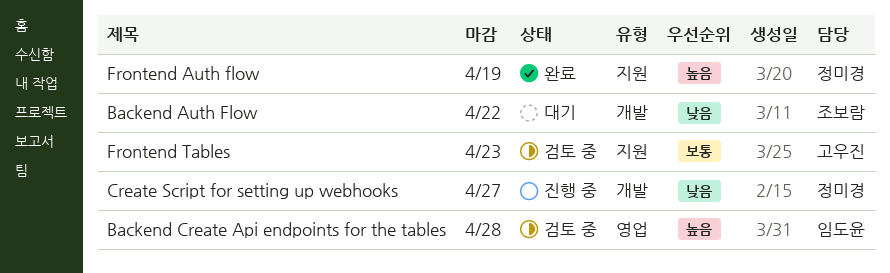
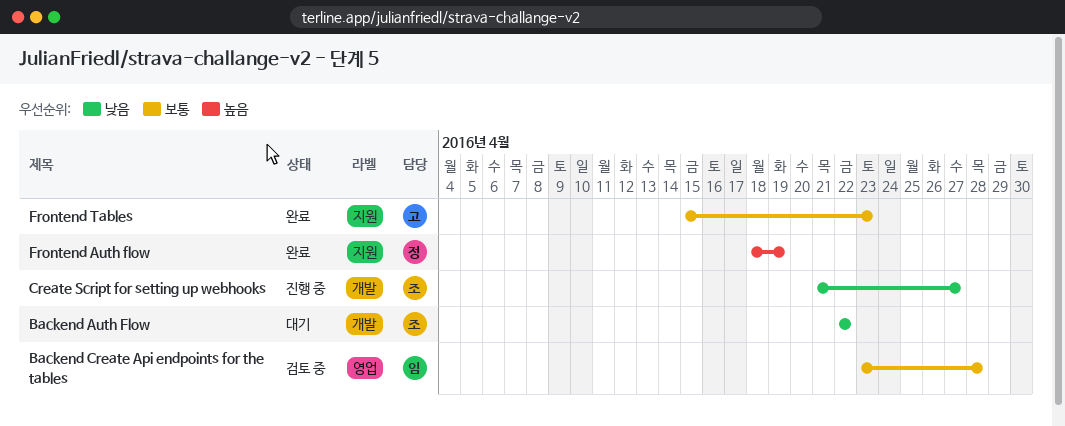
Backend Create Api endpoints for the tables, priority: 높음 -> 보통
Create Script for setting up webhooks, owner: 정미경 -> 조보람
Frontend Tables, status: 검토 중 -> 완료

